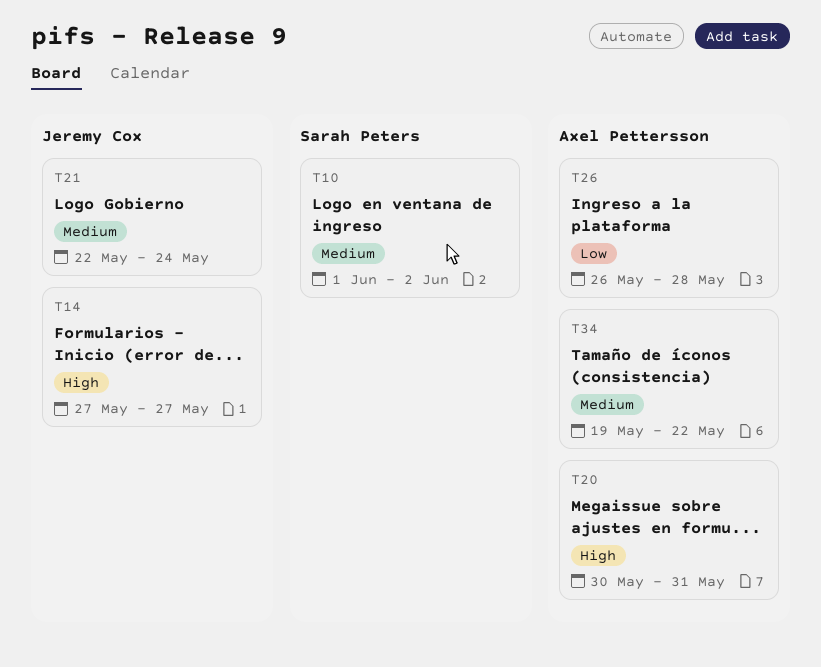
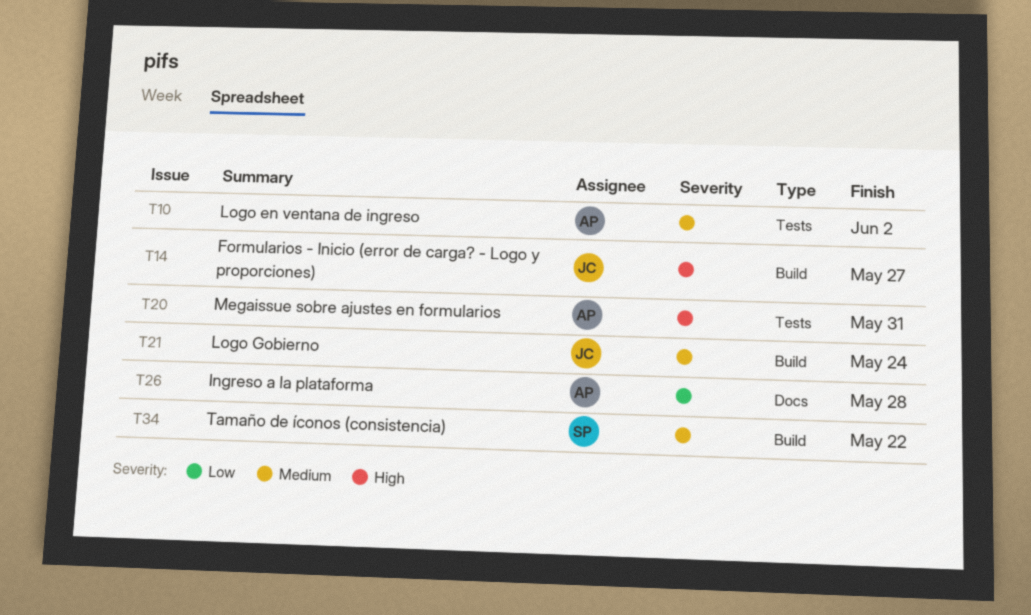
T10, owner: Sarah Peters -> Axel Pettersson
T34, owner: Axel Pettersson -> Sarah Peters

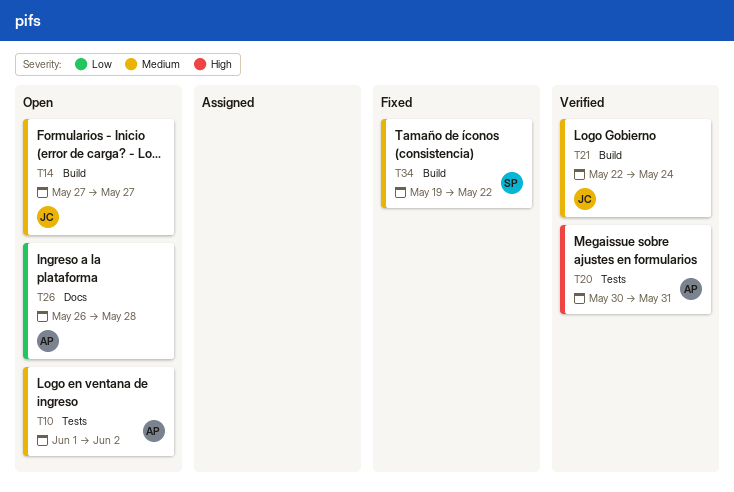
T14, priority: High -> Medium

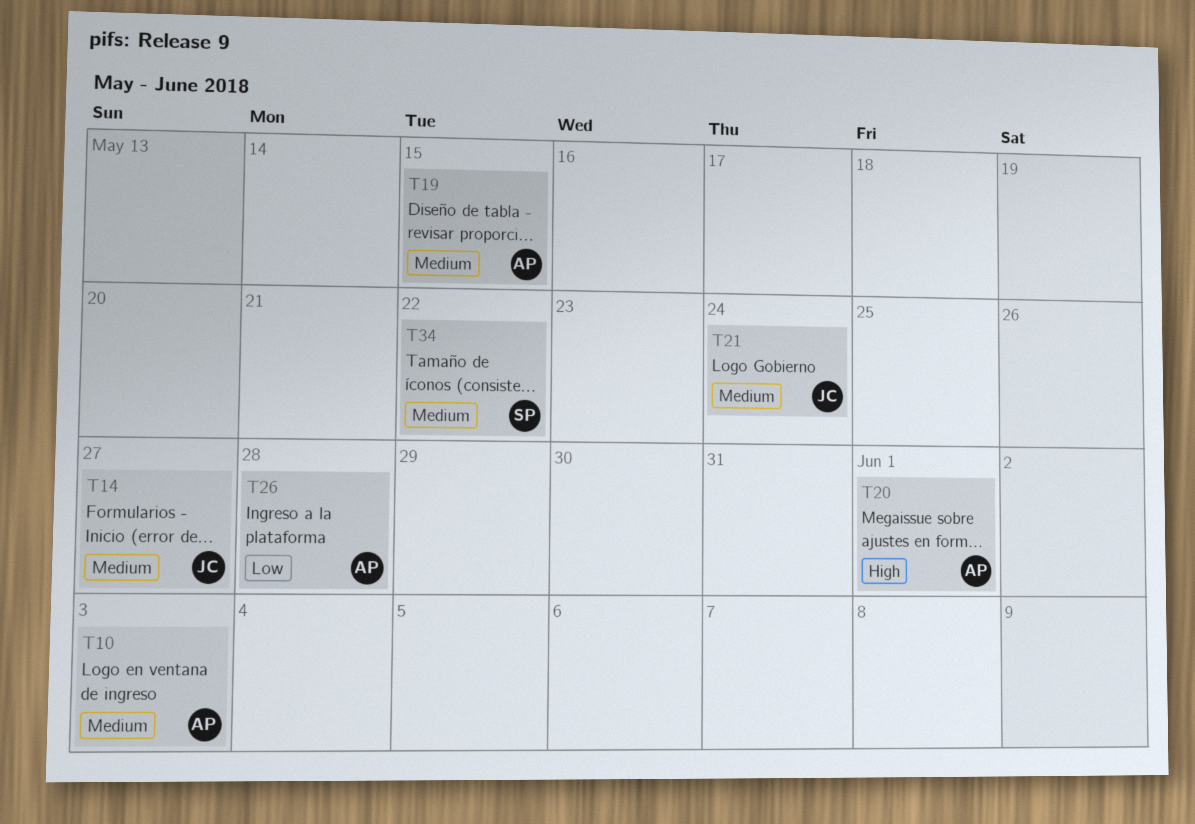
T10, due: Jun 2 -> Jun 3
T19: none -> present
T20, due: May 31 -> Jun 1

